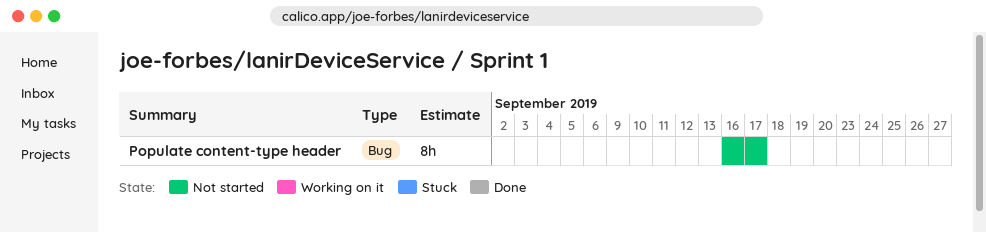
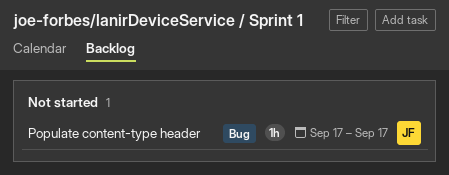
Populate content-type header, estimate: 8h -> 1h
Populate content-type header, start: Sep 16 -> Sep 17

